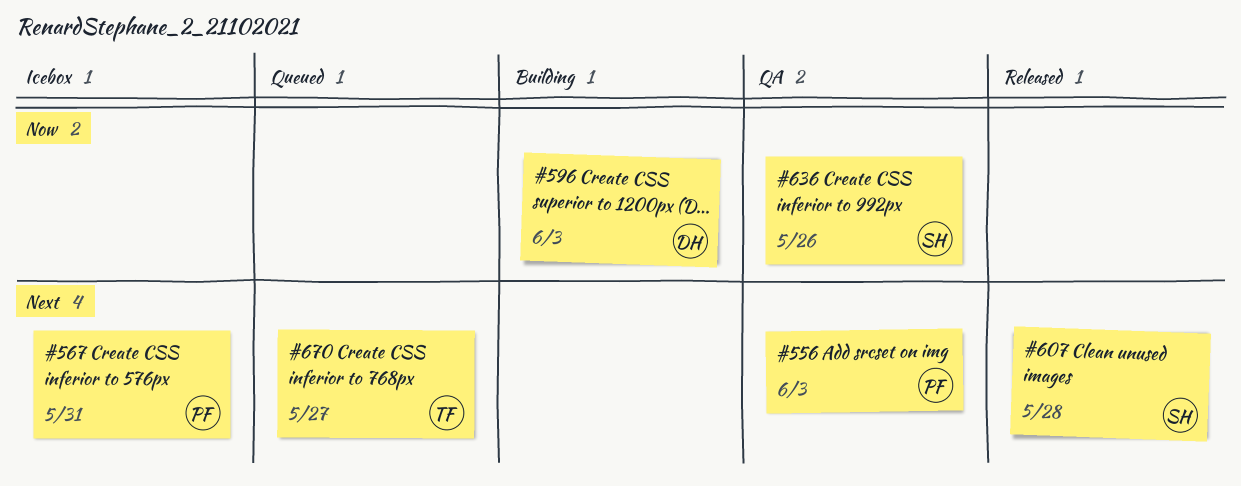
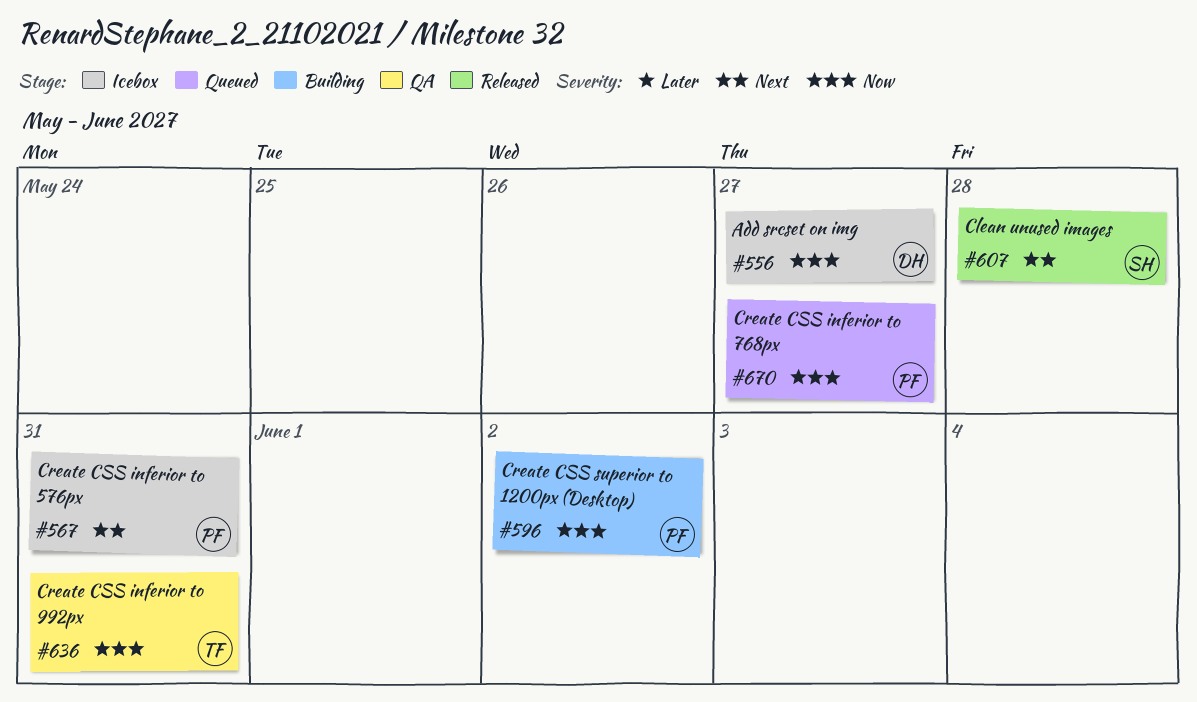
#556, status: QA -> Icebox
#556, owner: PF -> DH
#556, priority: Next -> Now
#556, due: Jun 3 -> May 27
#596, owner: DH -> PF
#596, due: Jun 3 -> Jun 2
#636, owner: SH -> TF
#636, due: May 26 -> May 31
#670, owner: TF -> PF
#670, priority: Next -> Now

